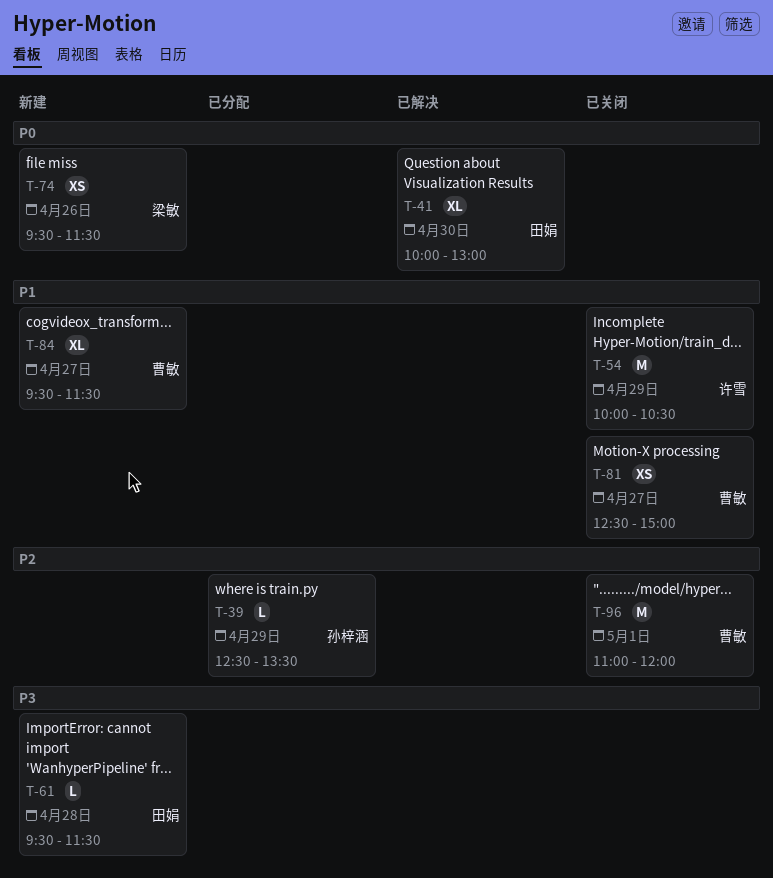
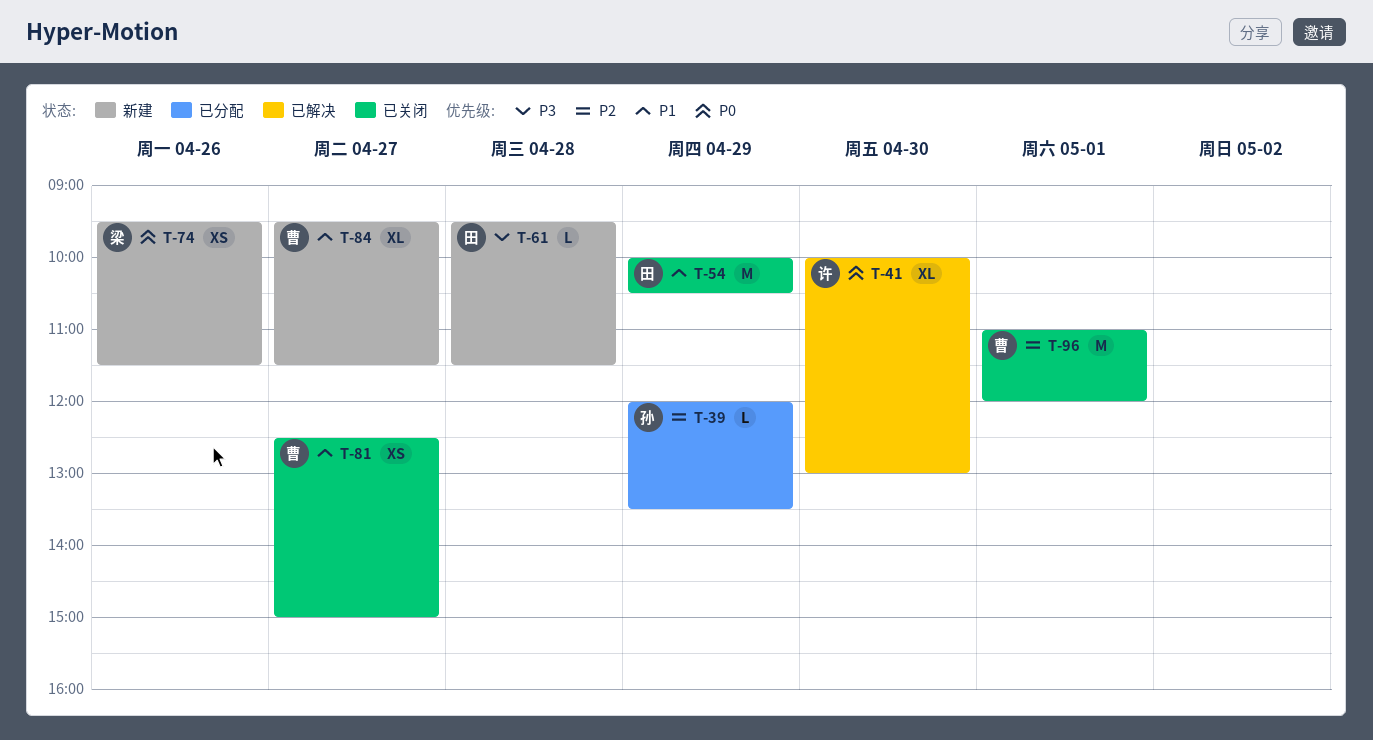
T-39, begins: 12:30 -> 12:00
T-41, owner: 田娟 -> 许雪
T-54, owner: 许雪 -> 田娟

